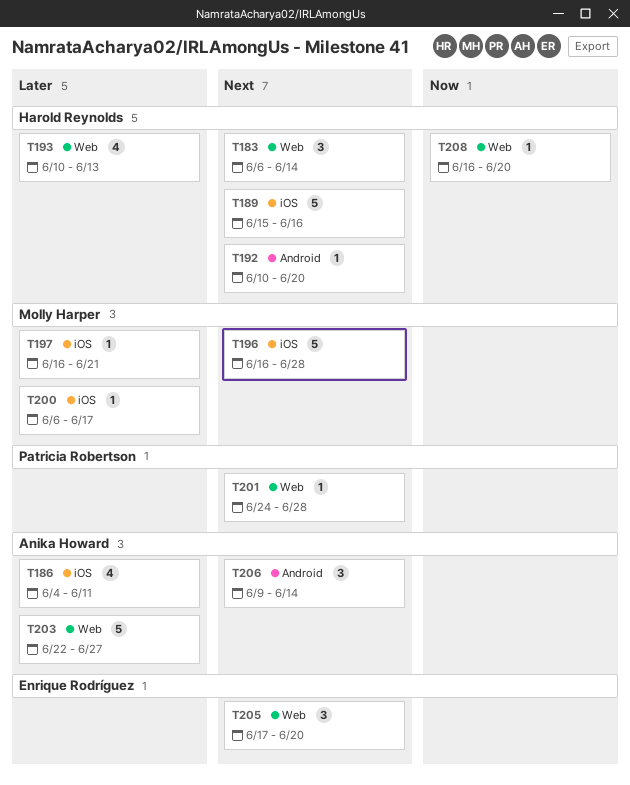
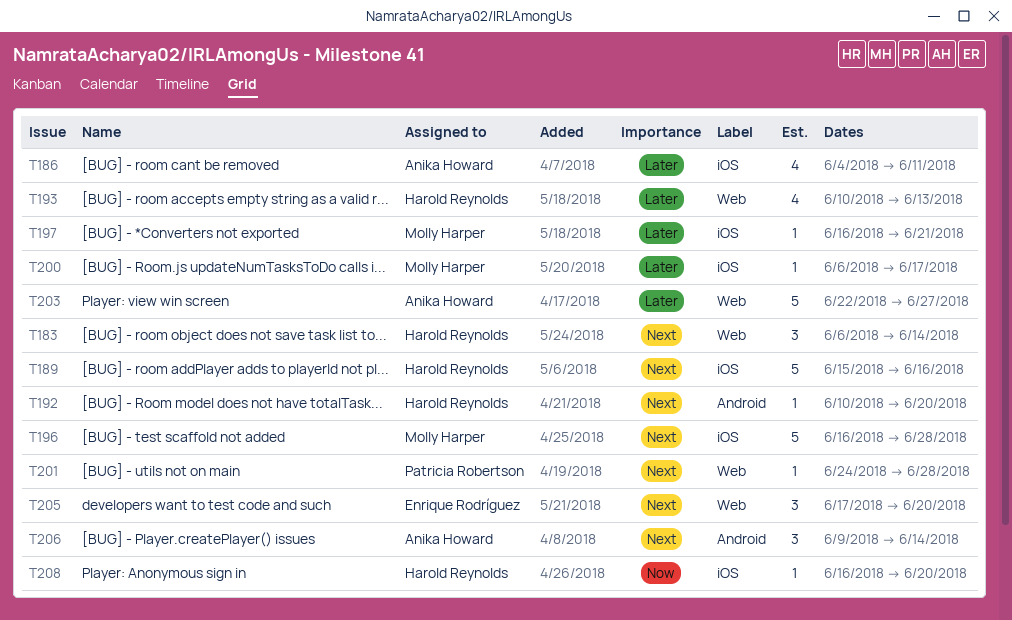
T208, label: Web -> iOS

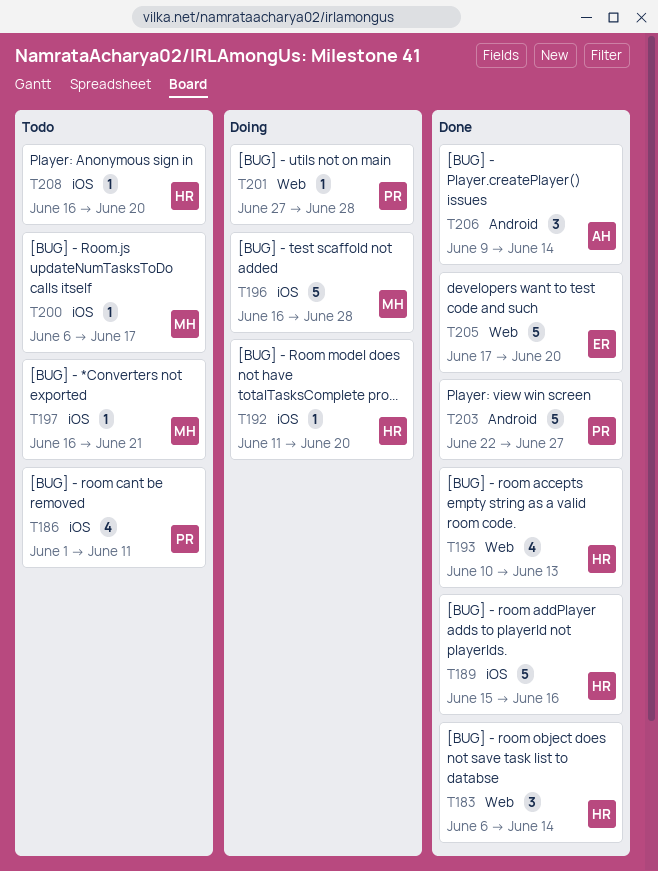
T186, owner: Anika Howard -> Patricia Robertson
T186, start: Jun 4 -> Jun 1
T192, label: Android -> iOS
T192, start: Jun 10 -> Jun 11
T201, start: Jun 24 -> Jun 27
T203, owner: Anika Howard -> Patricia Robertson
T203, label: Web -> Android
T205, estimate: 3 -> 5

